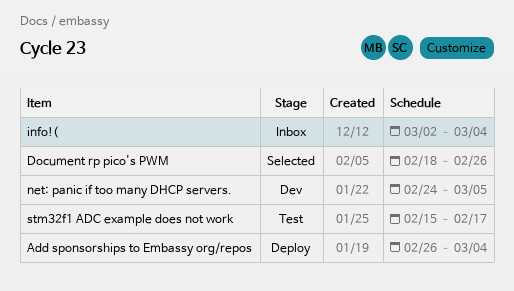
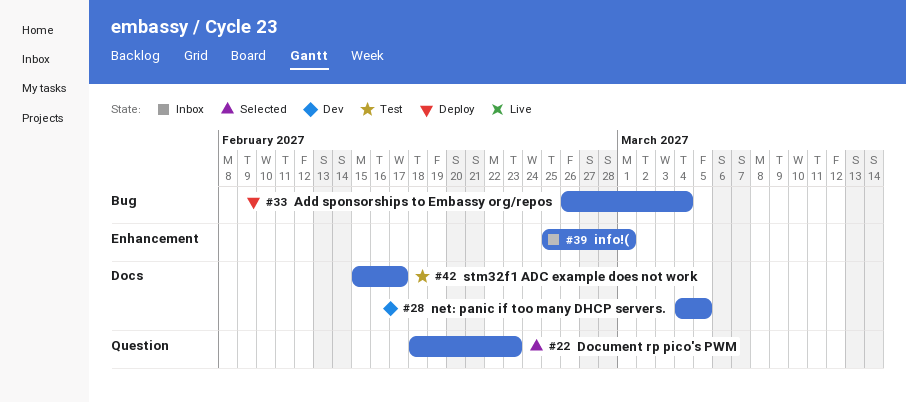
Document rp pico's PWM, due: Feb 26 -> Feb 23
info!(, start: Mar 2 -> Feb 25
info!(, due: Mar 4 -> Mar 1
net: panic if too many DHCP servers., start: Feb 24 -> Mar 4

